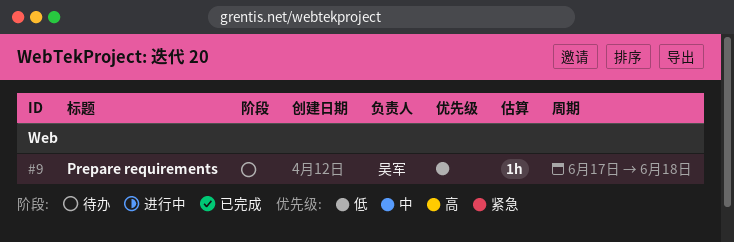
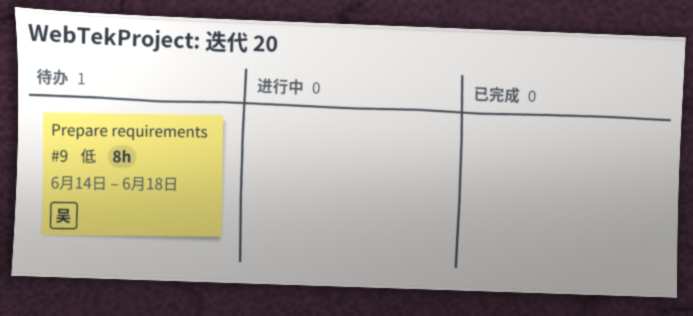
#9, estimate: 1h -> 8h
#9, start: Jun 17 -> Jun 14

